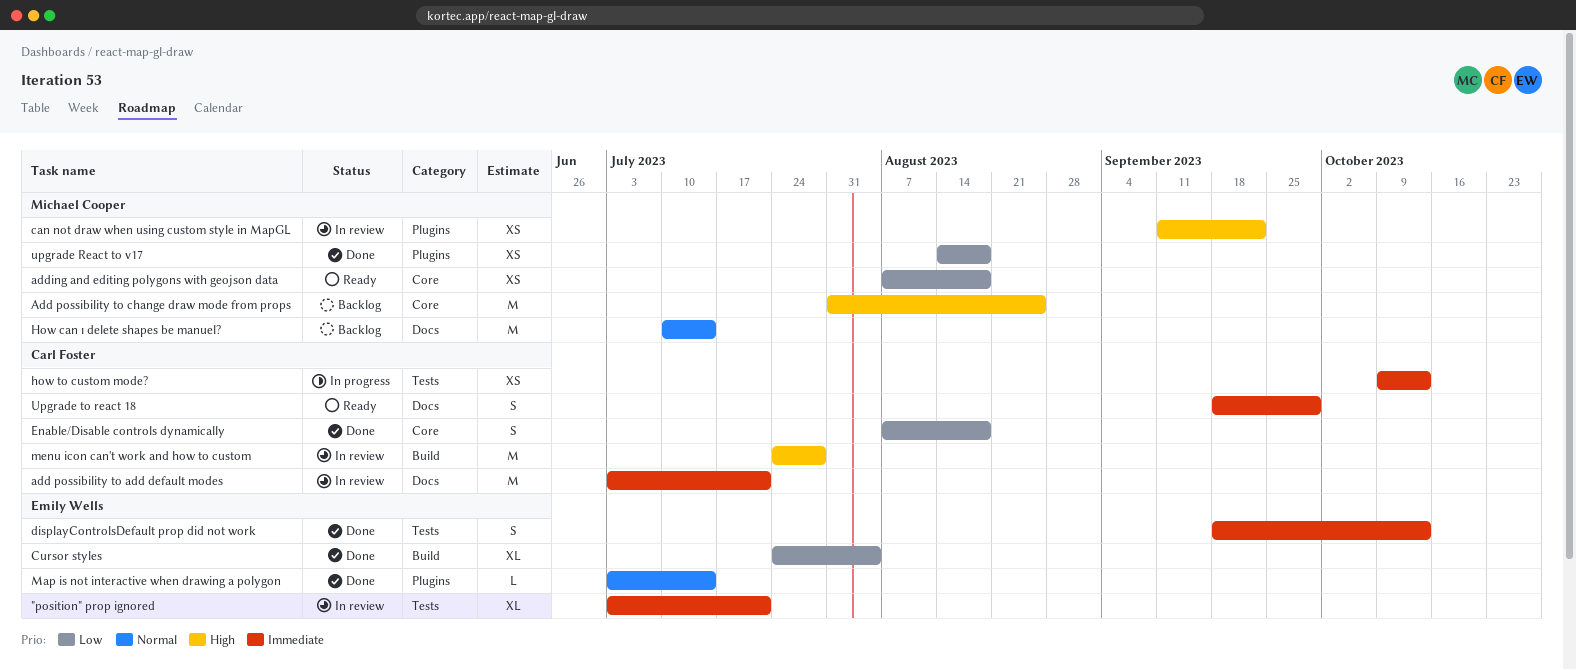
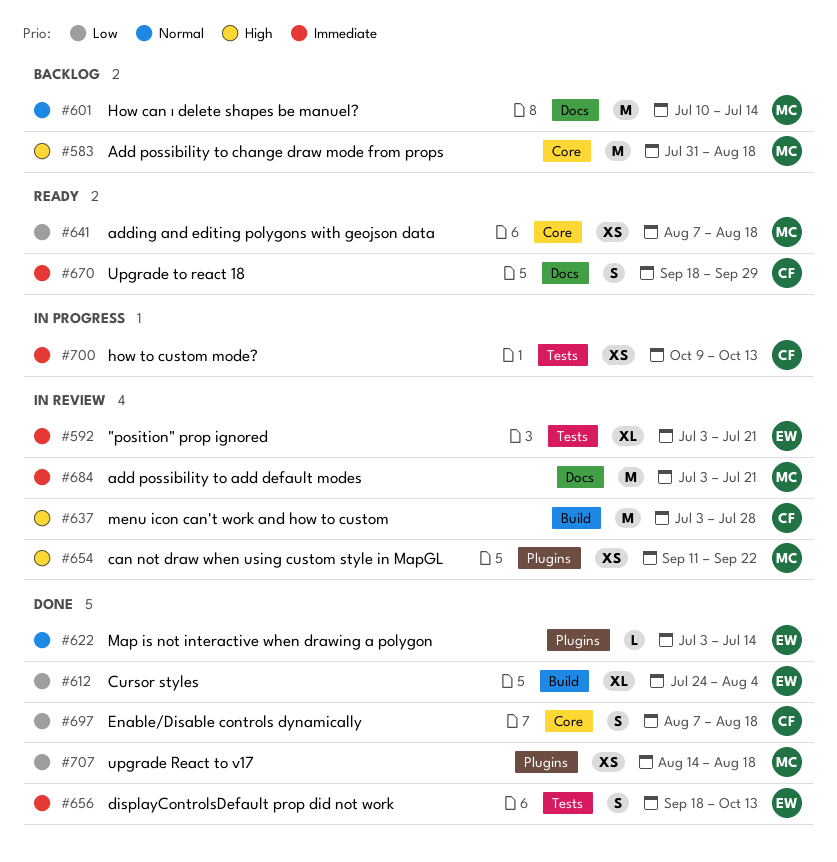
add possibility to add default modes, owner: Carl Foster -> Michael Cooper
Add possibility to change draw mode from props, due: Aug 25 -> Aug 18
menu icon can't work and how to custom, start: Jul 24 -> Jul 3

